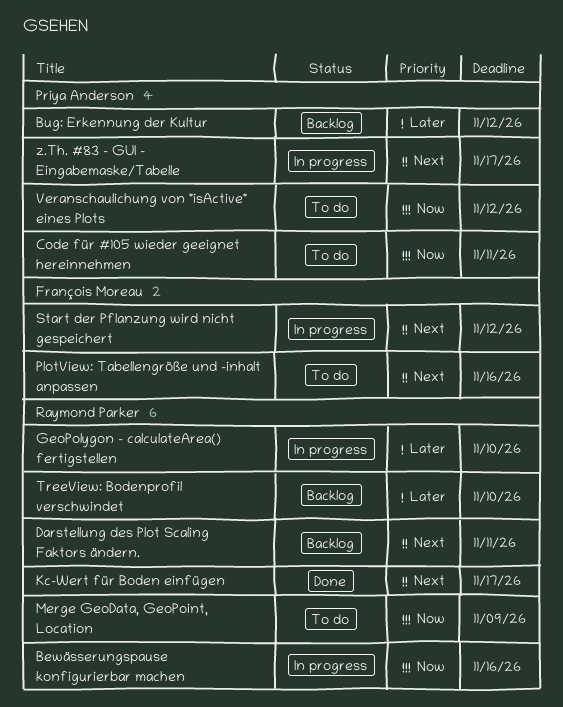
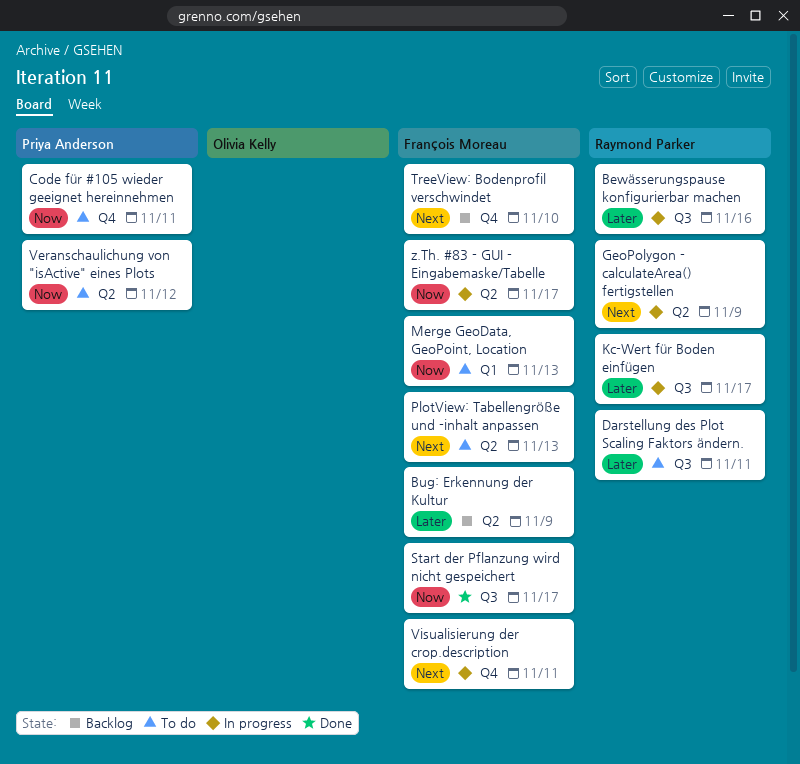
Bewässerungspause konfigurierbar machen, priority: Now -> Later
Bug: Erkennung der Kultur, owner: Priya Anderson -> François Moreau
Bug: Erkennung der Kultur, due: Nov 12 -> Nov 9
Darstellung des Plot Scaling Faktors ändern., status: Backlog -> To do
Darstellung des Plot Scaling Faktors ändern., priority: Next -> Later
GeoPolygon - calculateArea() fertigstellen, priority: Later -> Next
GeoPolygon - calculateArea() fertigstellen, due: Nov 10 -> Nov 9
Kc-Wert für Boden einfügen, status: Done -> In progress
Kc-Wert für Boden einfügen, priority: Next -> Later
Merge GeoData, GeoPoint, Location, owner: Raymond Parker -> François Moreau
Merge GeoData, GeoPoint, Location, due: Nov 9 -> Nov 13
PlotView: Tabellengröße und -inhalt anpassen, due: Nov 16 -> Nov 13
Start der Pflanzung wird nicht gespeichert, status: In progress -> Done
Start der Pflanzung wird nicht gespeichert, priority: Next -> Now
Start der Pflanzung wird nicht gespeichert, due: Nov 12 -> Nov 17
TreeView: Bodenprofil verschwindet, owner: Raymond Parker -> François Moreau
TreeView: Bodenprofil verschwindet, priority: Later -> Next
Visualisierung der crop.description: none -> present
z.Th. #83 - GUI - Eingabemaske/Tabelle, owner: Priya Anderson -> François Moreau
z.Th. #83 - GUI - Eingabemaske/Tabelle, priority: Next -> Now

